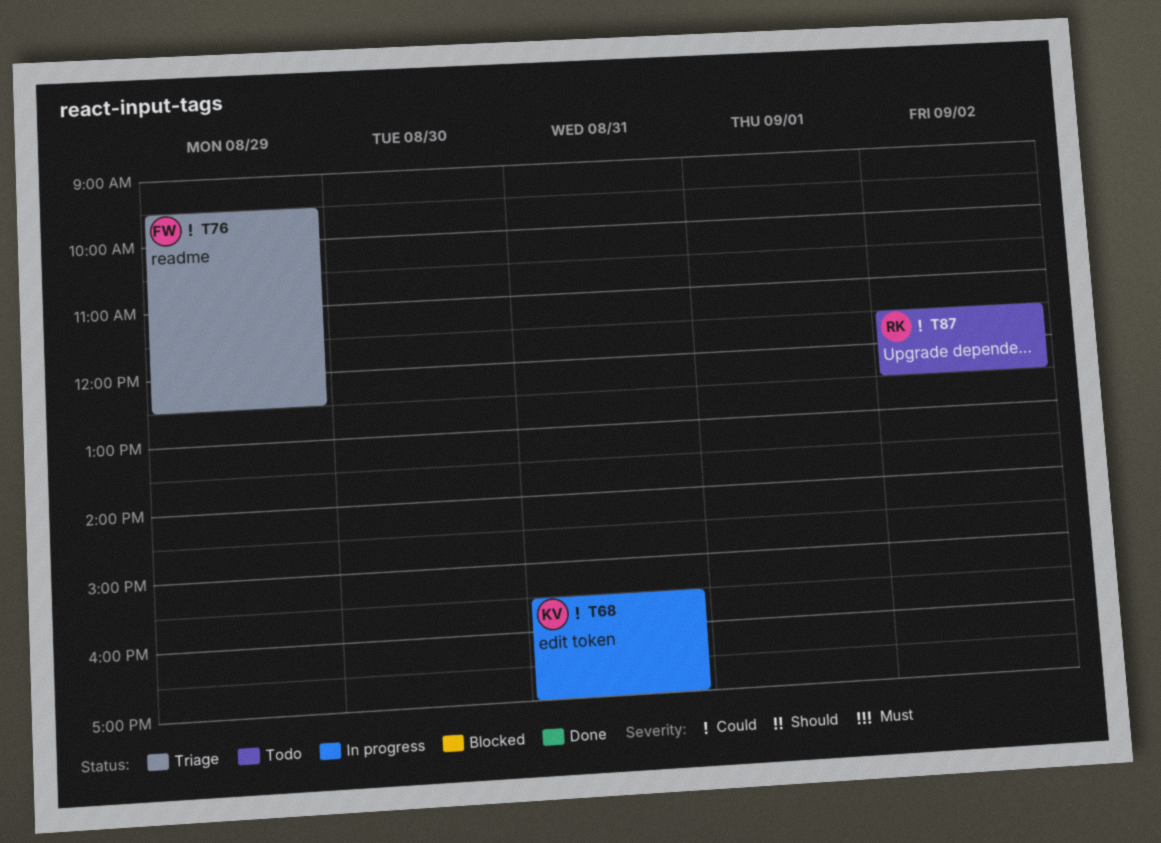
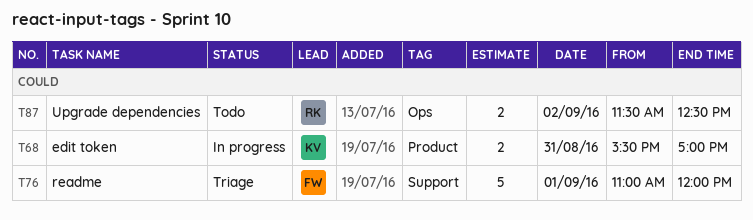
T76, day: Aug 29 -> Sep 1
T76, begins: 09:30 -> 11:00
T76, ends: 12:30 -> 12:00

